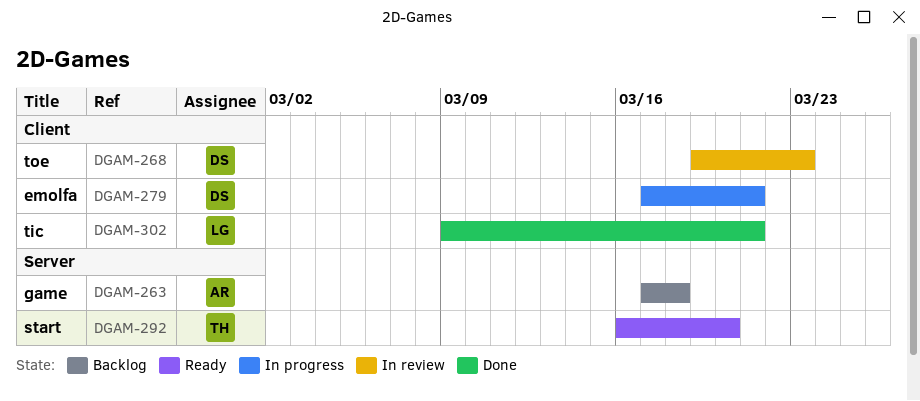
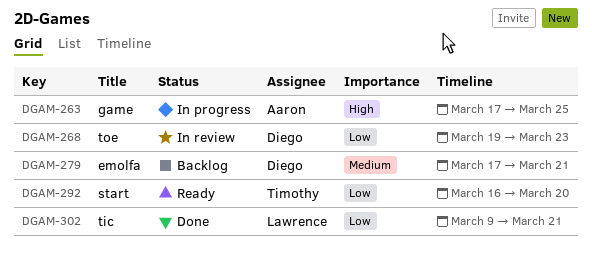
DGAM-263, status: Backlog -> In progress
DGAM-263, due: Mar 18 -> Mar 25
DGAM-279, status: In progress -> Backlog

